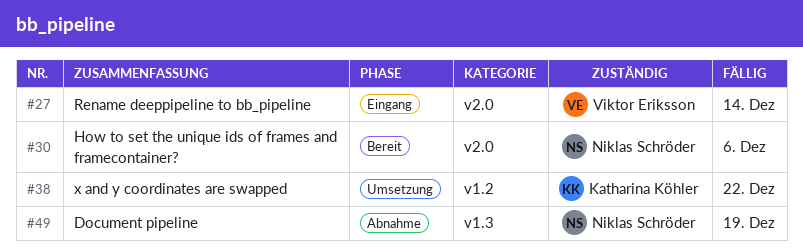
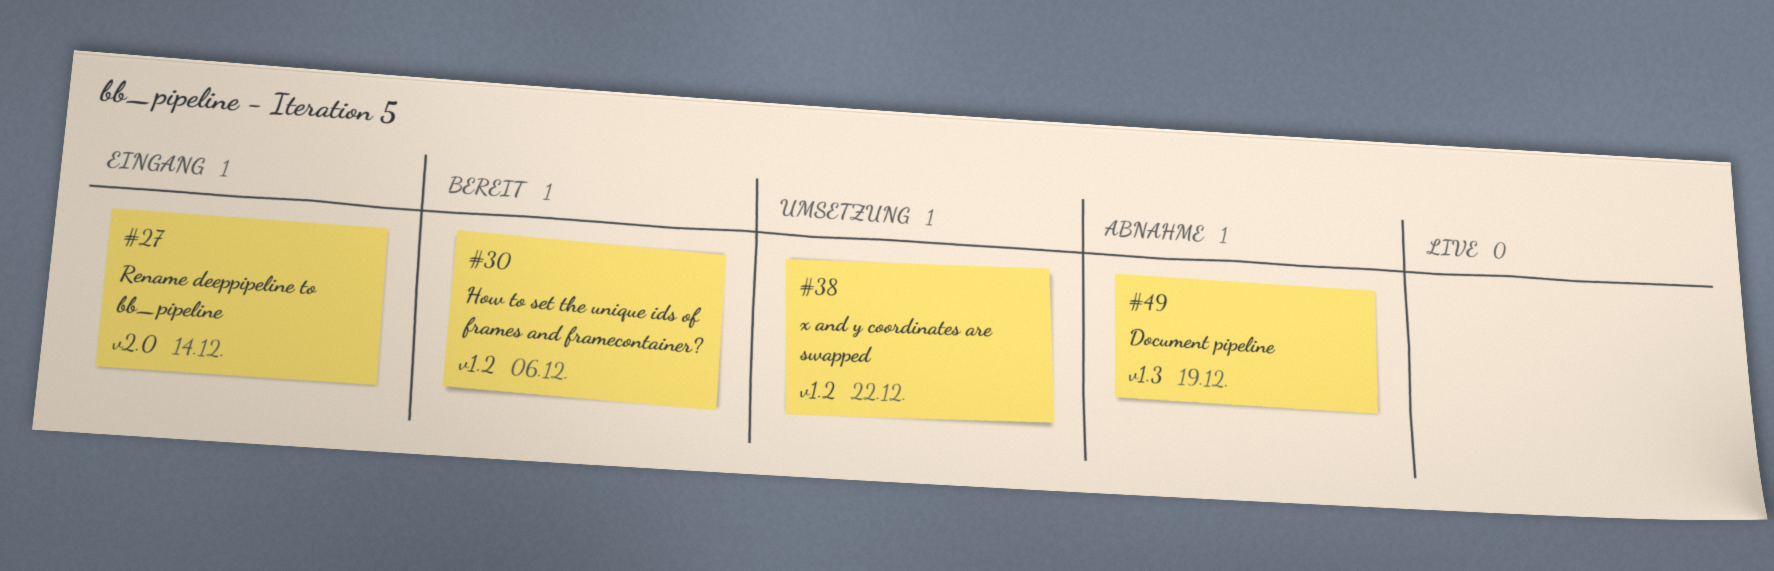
#30, label: v2.0 -> v1.2

